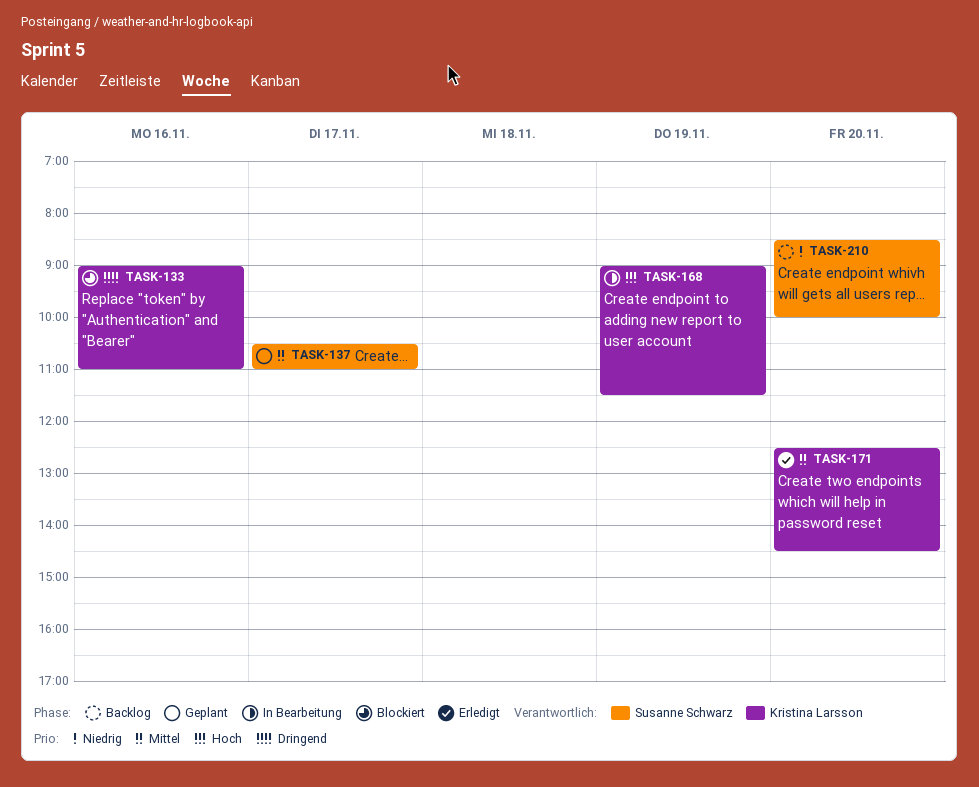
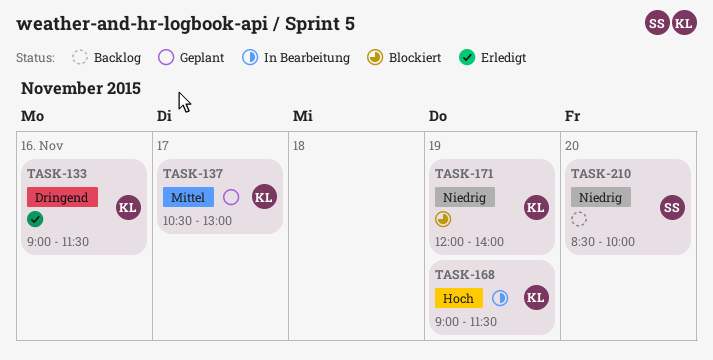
TASK-133, status: Blockiert -> Erledigt
TASK-133, ends: 11:00 -> 11:30
TASK-137, owner: Susanne Schwarz -> Kristina Larsson
TASK-137, ends: 11:00 -> 13:00
TASK-171, status: Erledigt -> Blockiert
TASK-171, priority: Mittel -> Niedrig
TASK-171, day: Nov 20 -> Nov 19
TASK-171, begins: 12:30 -> 12:00
TASK-171, ends: 14:30 -> 14:00

